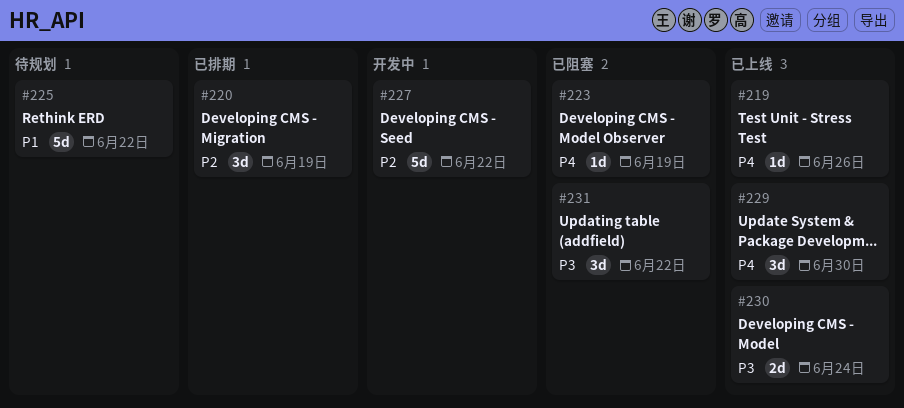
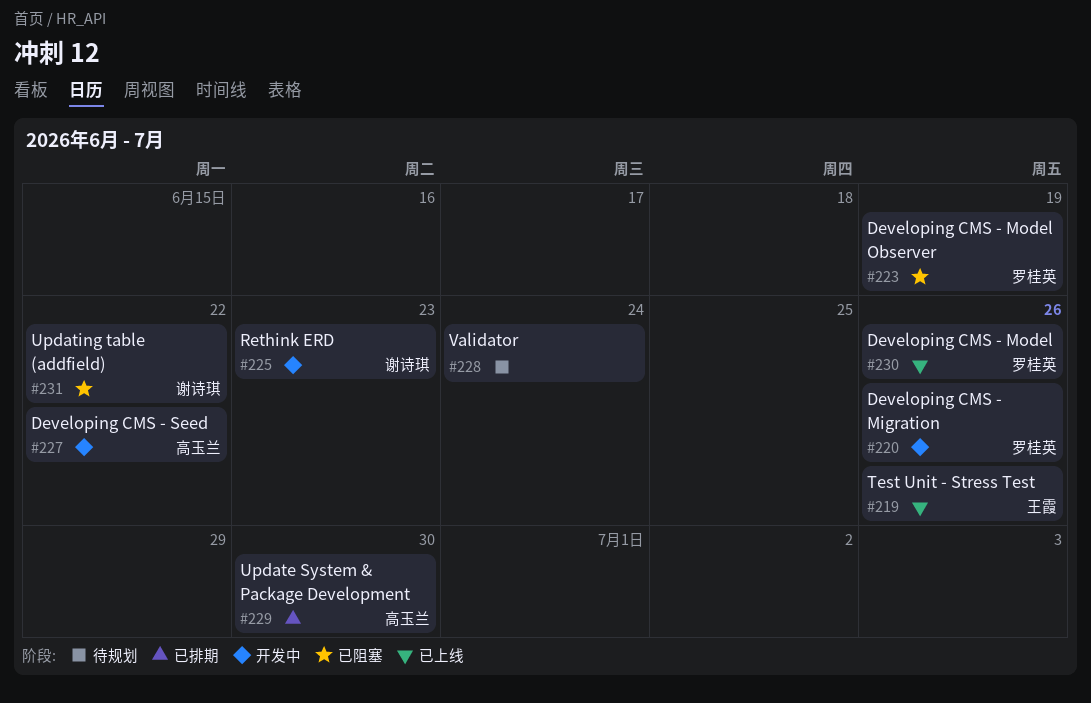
#220, status: 已排期 -> 开发中
#220, due: Jun 19 -> Jun 26
#225, status: 待规划 -> 开发中
#225, due: Jun 22 -> Jun 23
#228: none -> present
#229, status: 已上线 -> 已排期
#230, due: Jun 24 -> Jun 26

